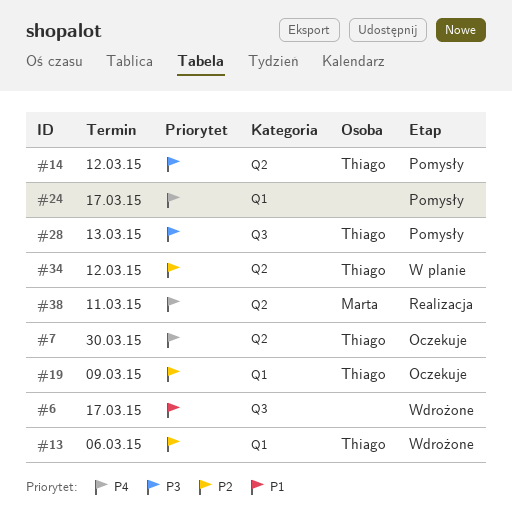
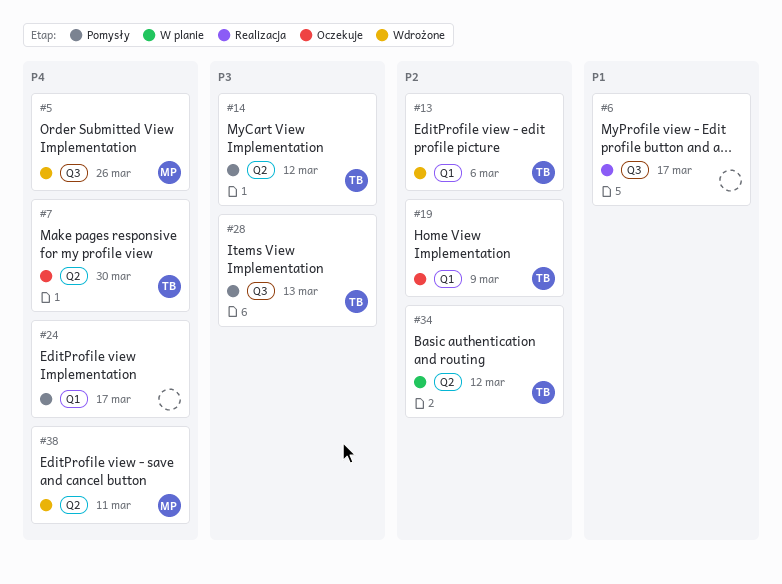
#5: none -> present
#6, status: Wdrożone -> Realizacja
#38, status: Realizacja -> Wdrożone

